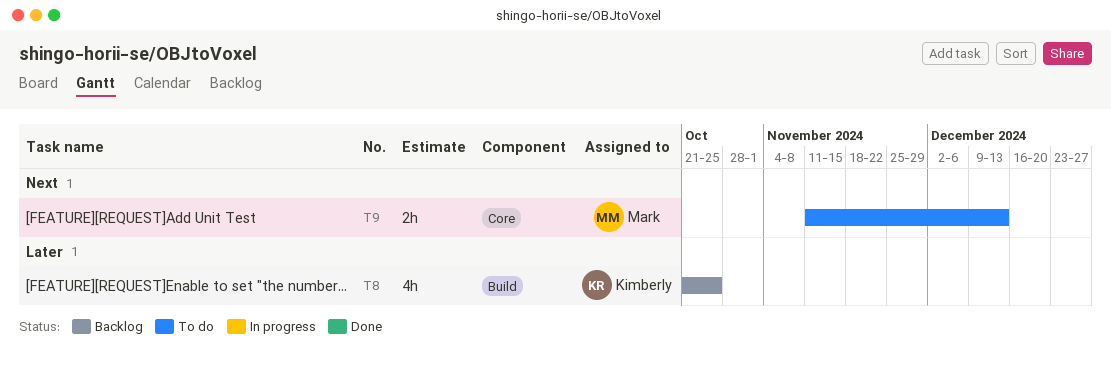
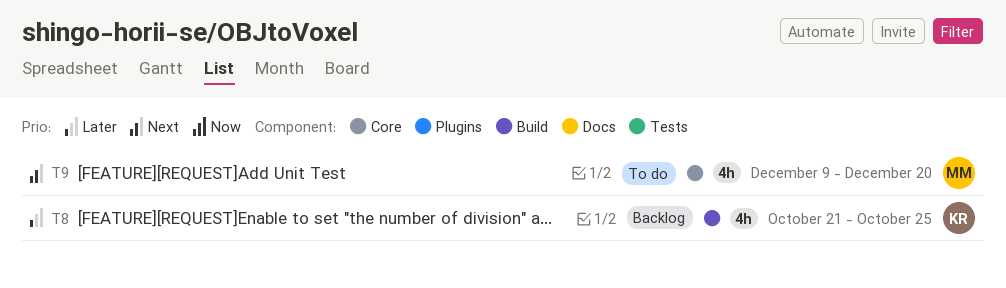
T9, estimate: 2h -> 4h
T9, start: Nov 11 -> Dec 9
T9, due: Dec 13 -> Dec 20

